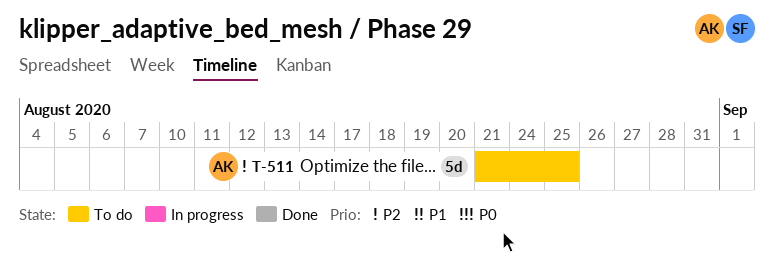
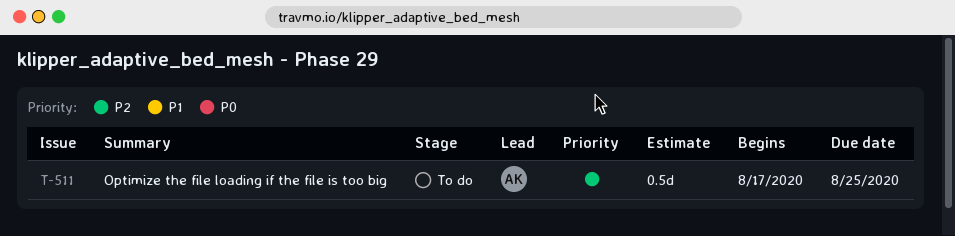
T-511, estimate: 5d -> 0.5d
T-511, start: Aug 21 -> Aug 17

